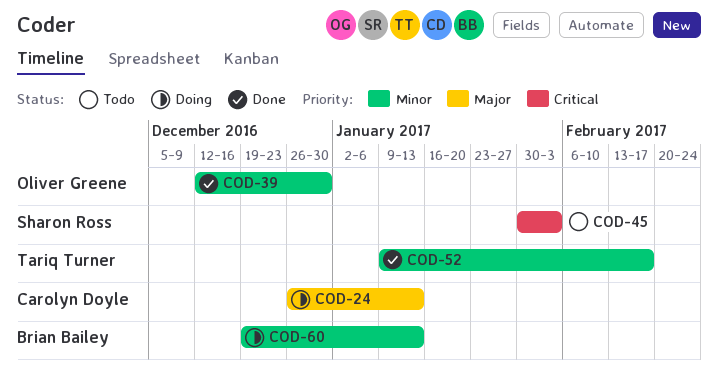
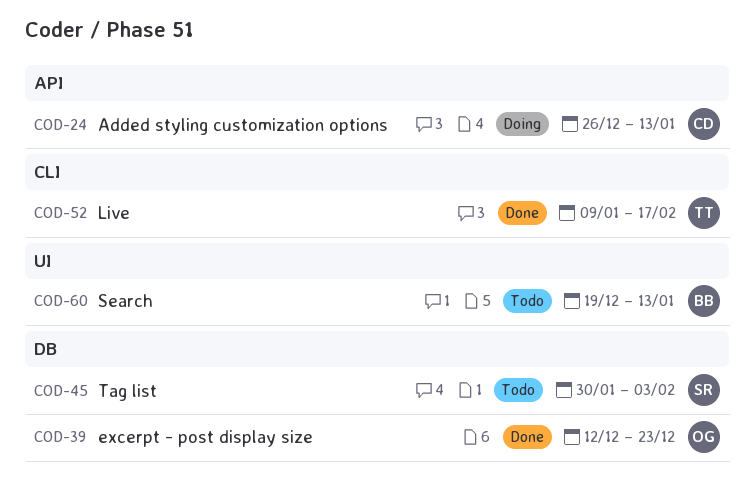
COD-39, due: Dec 30 -> Dec 23
COD-60, status: Doing -> Todo

